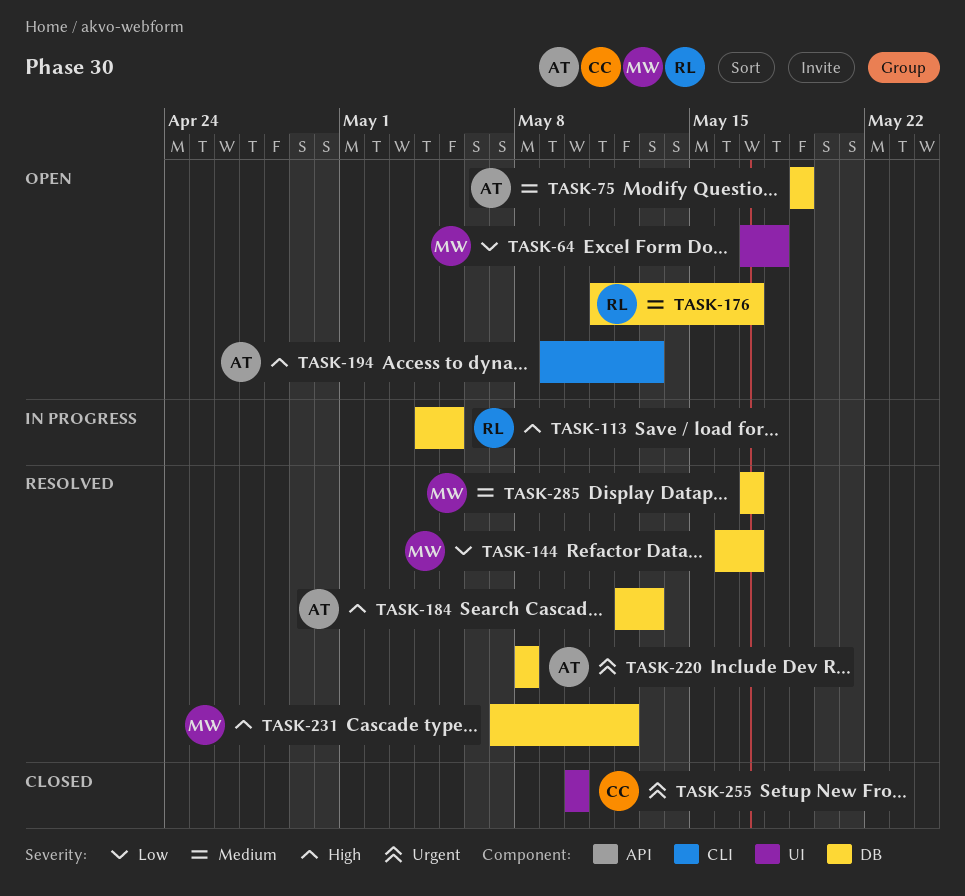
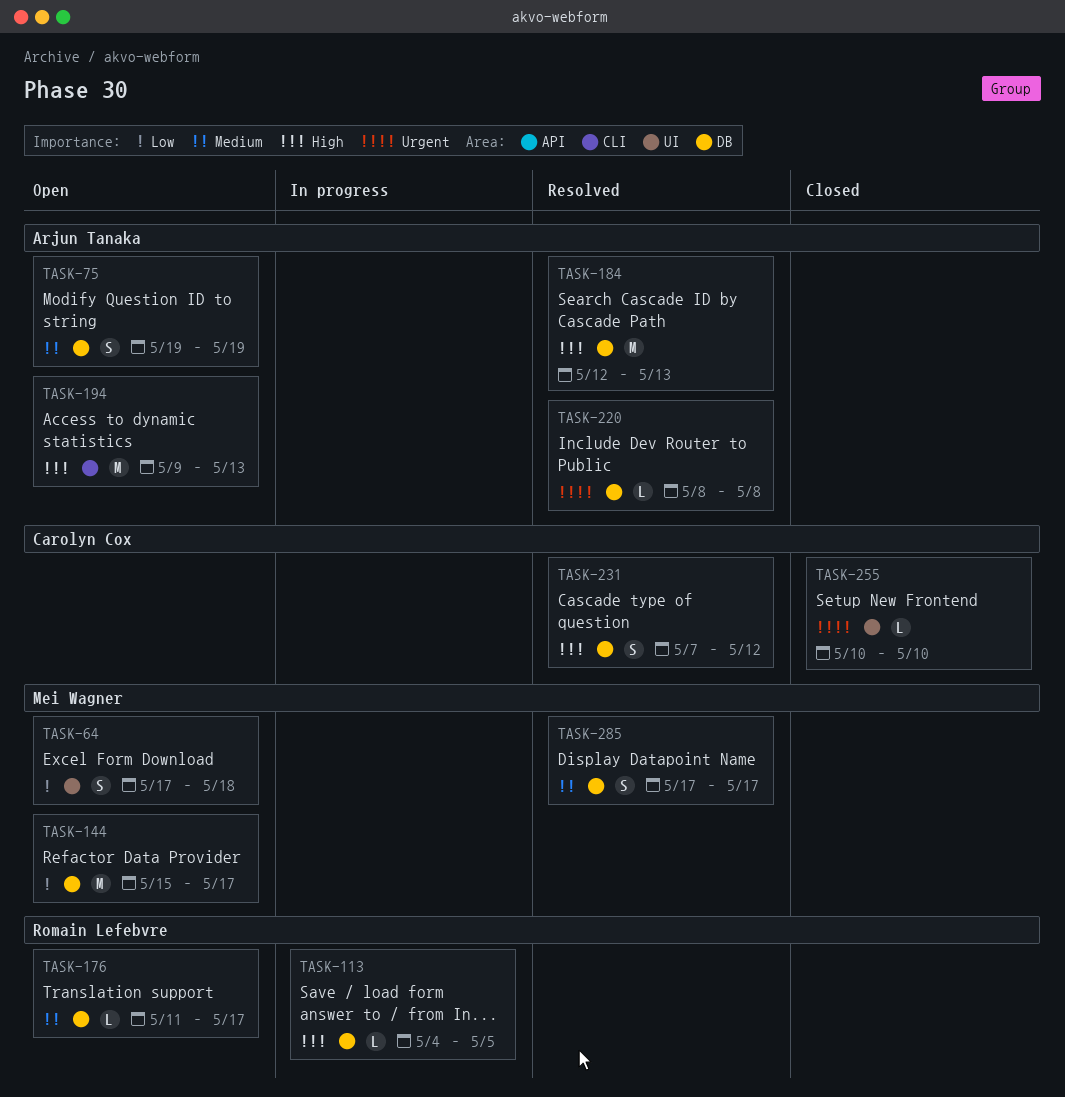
TASK-144, status: Resolved -> Open
TASK-144, start: May 16 -> May 15
TASK-231, owner: Mei Wagner -> Carolyn Cox

